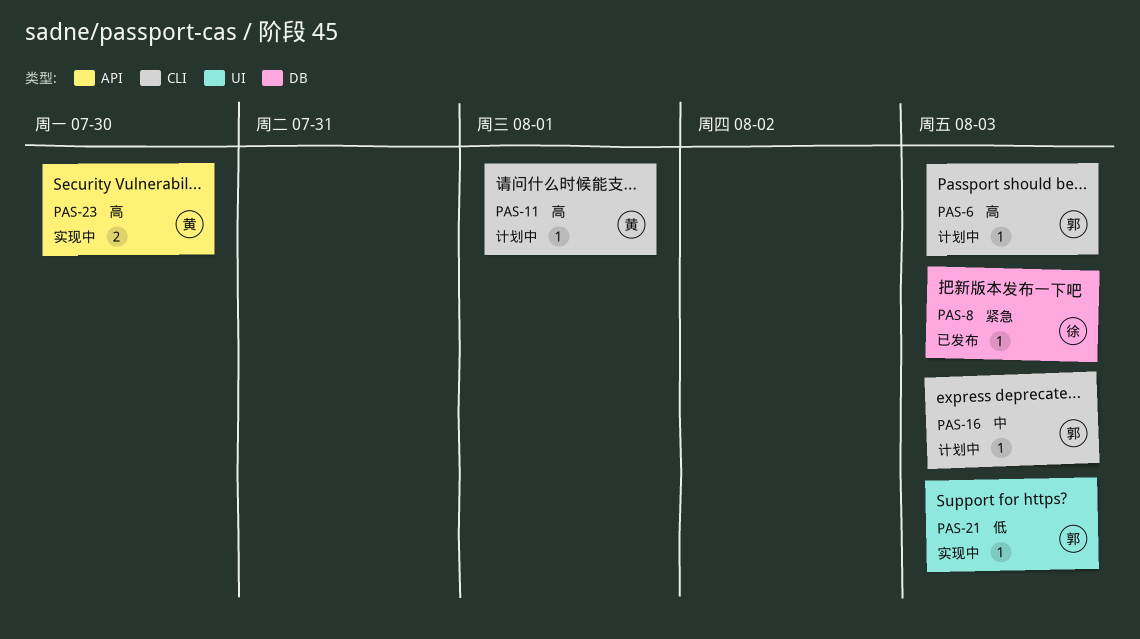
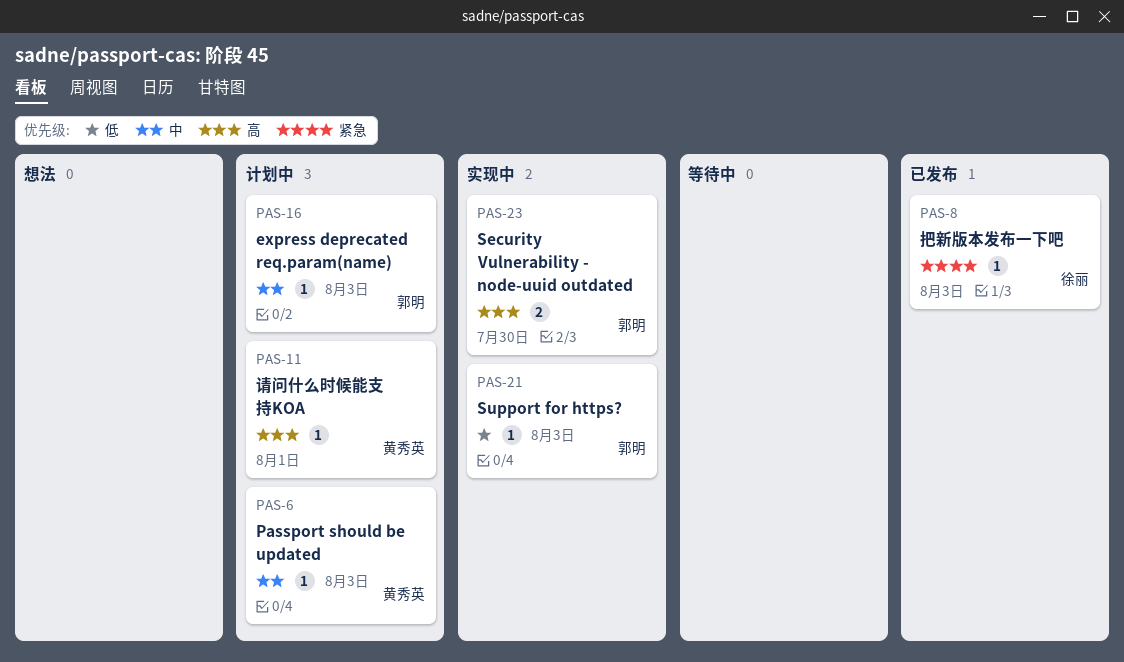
PAS-6, owner: 郭明 -> 黄秀英
PAS-6, priority: 高 -> 中
PAS-23, owner: 黄秀英 -> 郭明

